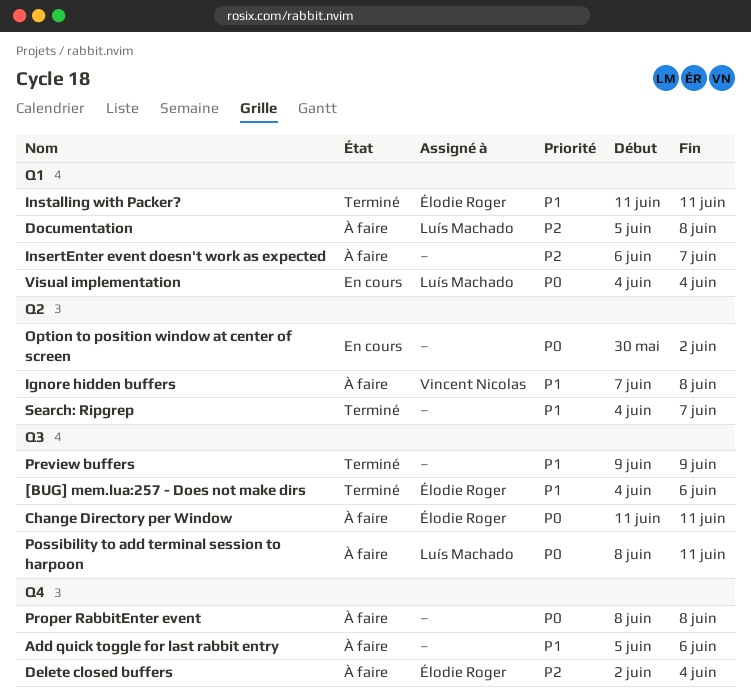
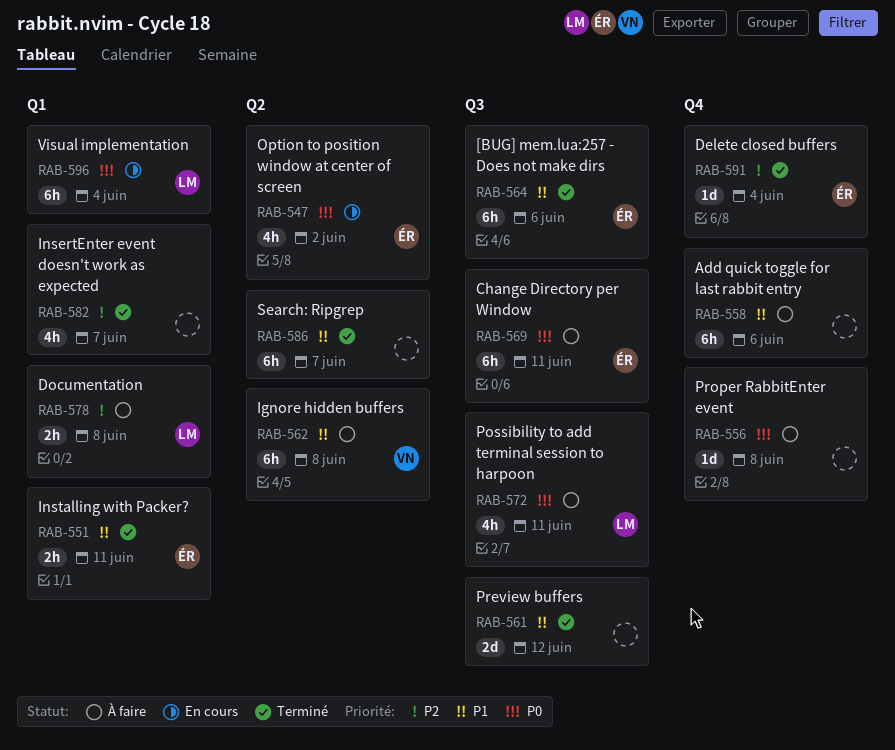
Delete closed buffers, status: À faire -> Terminé
InsertEnter event doesn't work as expected, status: À faire -> Terminé
Option to position window at center of screen, owner: none -> Élodie Roger
Preview buffers, due: Jun 9 -> Jun 12

